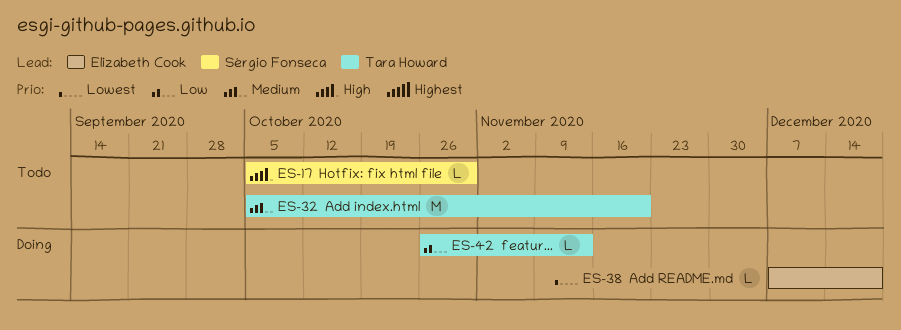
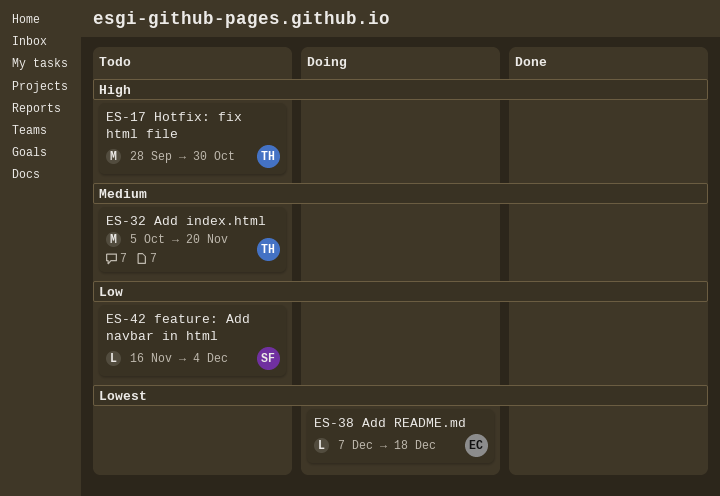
ES-17, owner: Sérgio Fonseca -> Tara Howard
ES-17, estimate: L -> M
ES-17, start: Oct 5 -> Sep 28
ES-42, status: Doing -> Todo
ES-42, owner: Tara Howard -> Sérgio Fonseca
ES-42, start: Oct 26 -> Nov 16
ES-42, due: Nov 13 -> Dec 4

